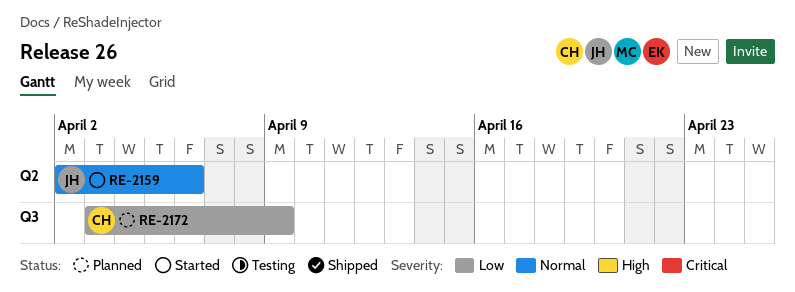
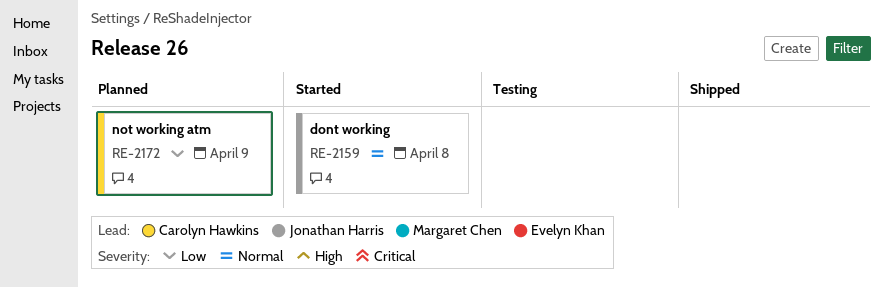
RE-2159, due: Apr 6 -> Apr 8

